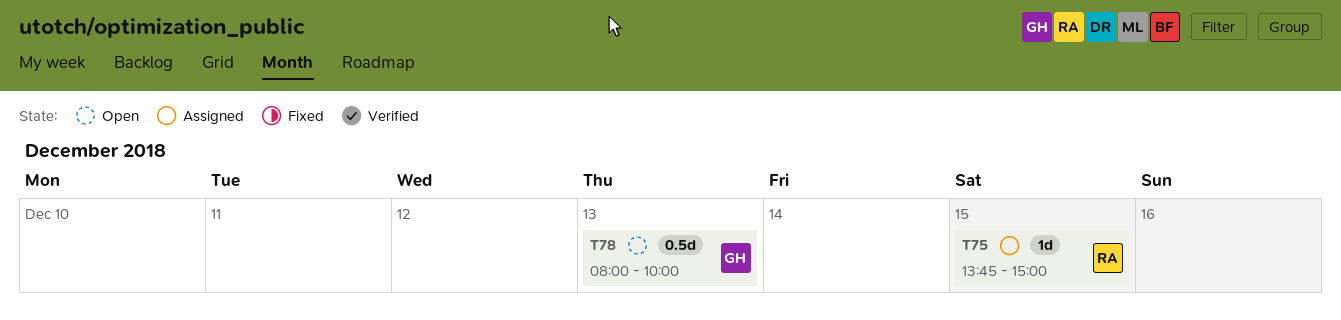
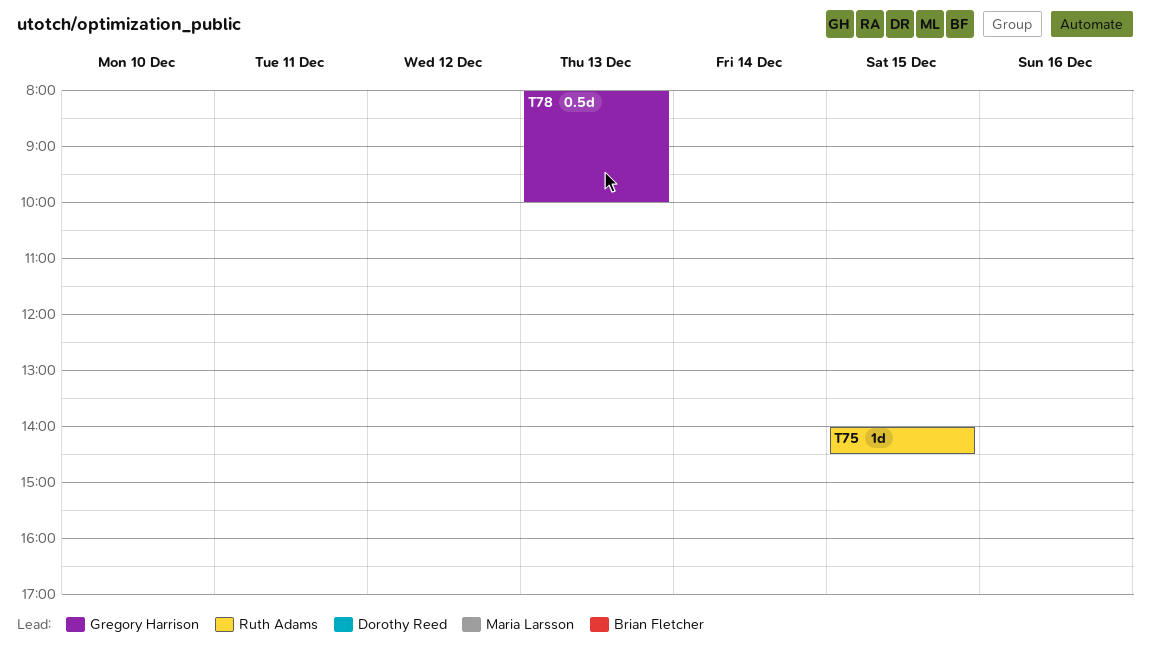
T75, begins: 13:45 -> 14:00
T75, ends: 15:00 -> 14:30

